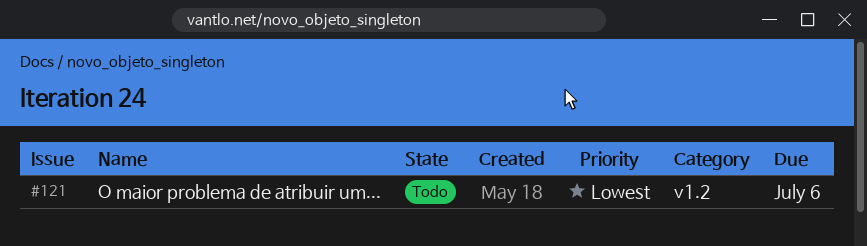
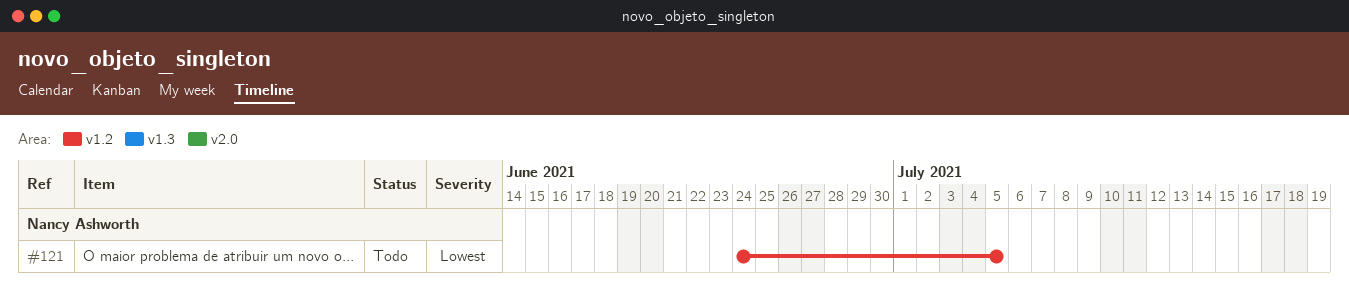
#121, due: Jul 6 -> Jul 5

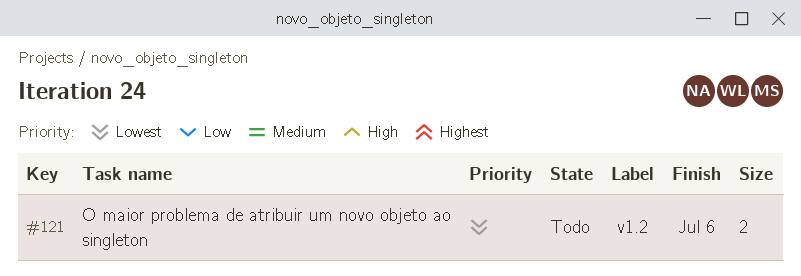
#121, due: Jul 5 -> Jul 6

